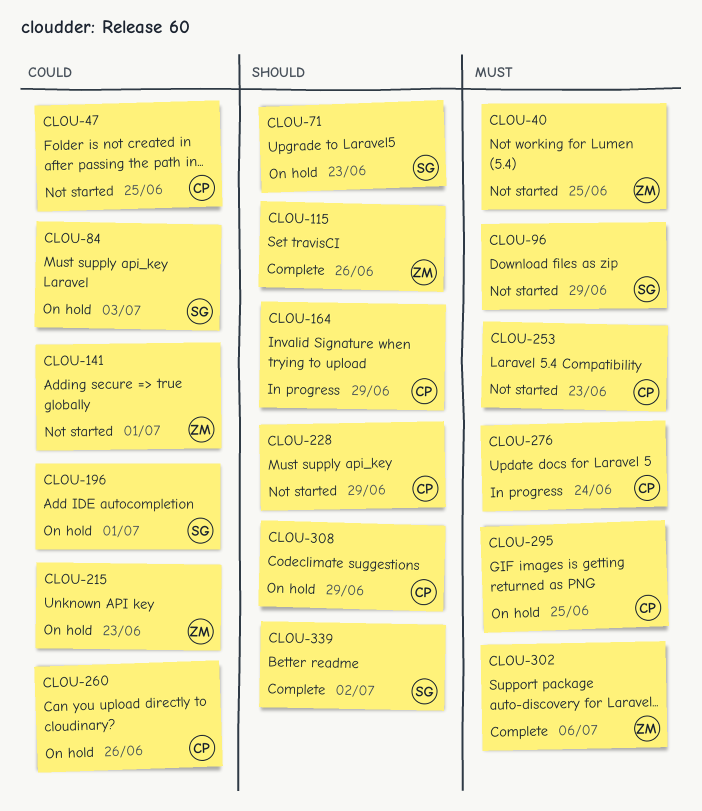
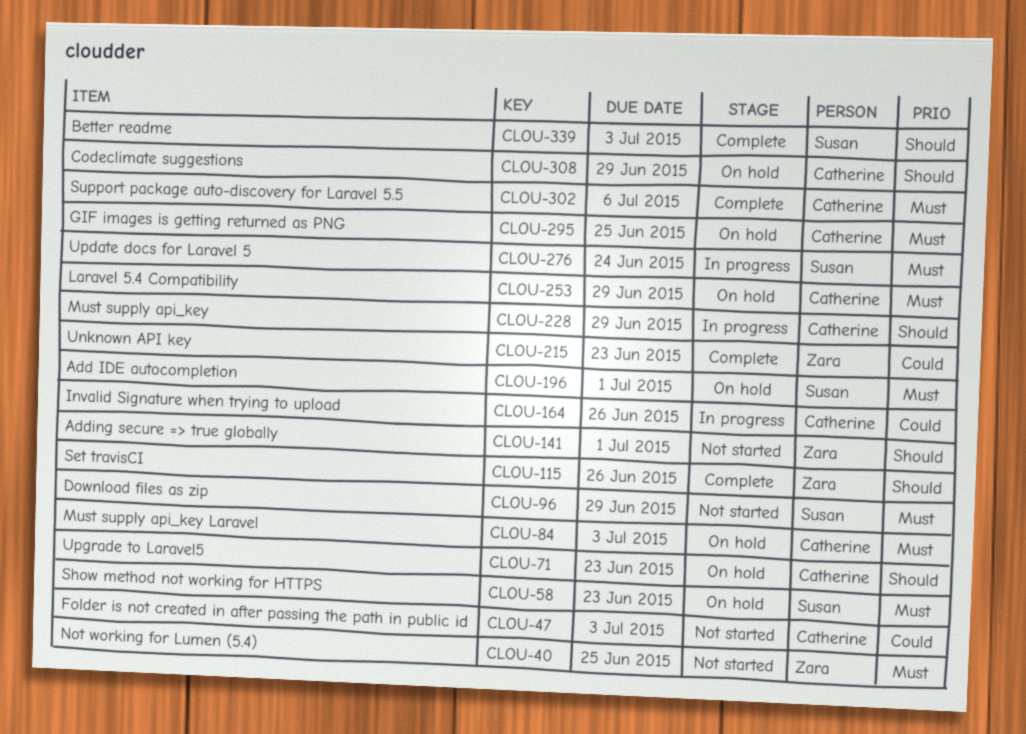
CLOU-47, due: Jun 25 -> Jul 3
CLOU-58: none -> present
CLOU-71, owner: Susan -> Catherine
CLOU-84, owner: Susan -> Catherine
CLOU-84, priority: Could -> Must
CLOU-141, priority: Could -> Should
CLOU-164, priority: Should -> Could
CLOU-164, due: Jun 29 -> Jun 26
CLOU-196, priority: Could -> Must
CLOU-215, status: On hold -> Complete
CLOU-228, status: Not started -> In progress
CLOU-253, status: Not started -> On hold
CLOU-253, due: Jun 23 -> Jun 29
CLOU-260: present -> none
CLOU-276, owner: Catherine -> Susan
CLOU-302, owner: Zara -> Catherine
CLOU-339, due: Jul 2 -> Jul 3

